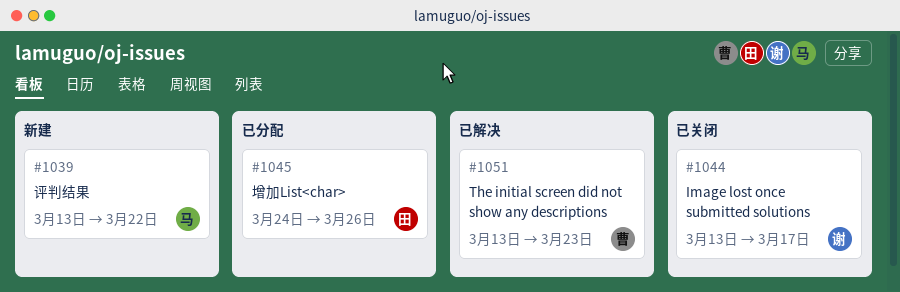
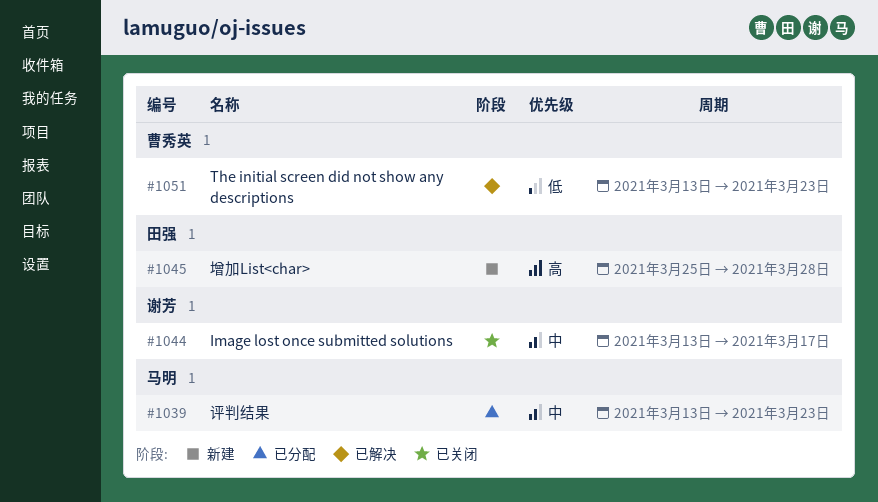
#1039, status: 新建 -> 已分配
#1039, due: Mar 22 -> Mar 23
#1045, status: 已分配 -> 新建
#1045, start: Mar 24 -> Mar 25
#1045, due: Mar 26 -> Mar 28

